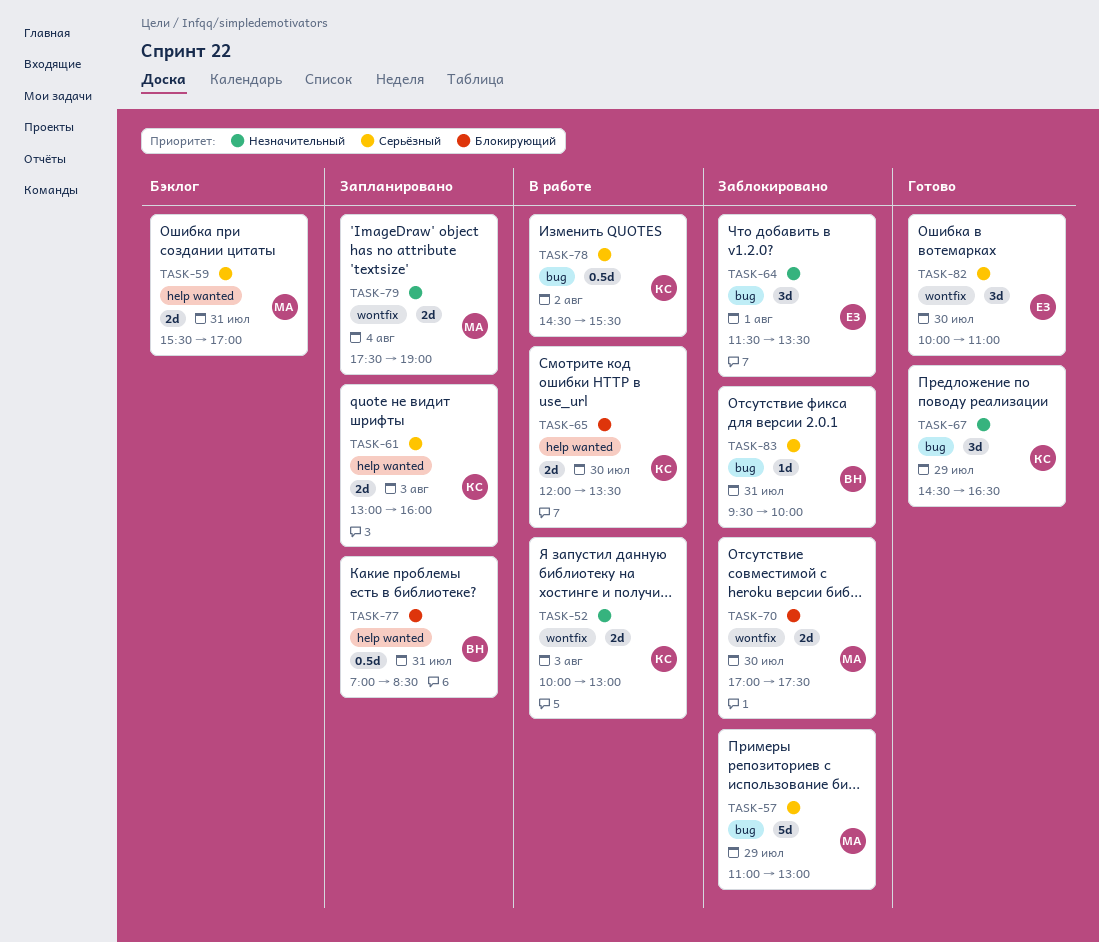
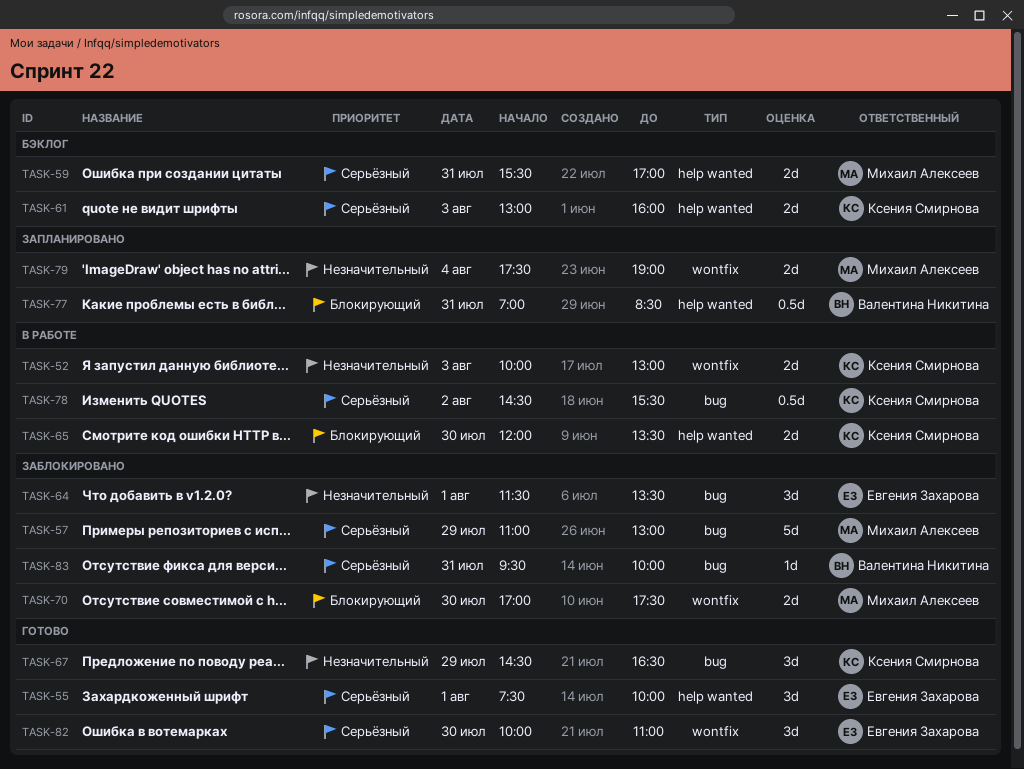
TASK-55: none -> present
TASK-61, status: Запланировано -> Бэклог

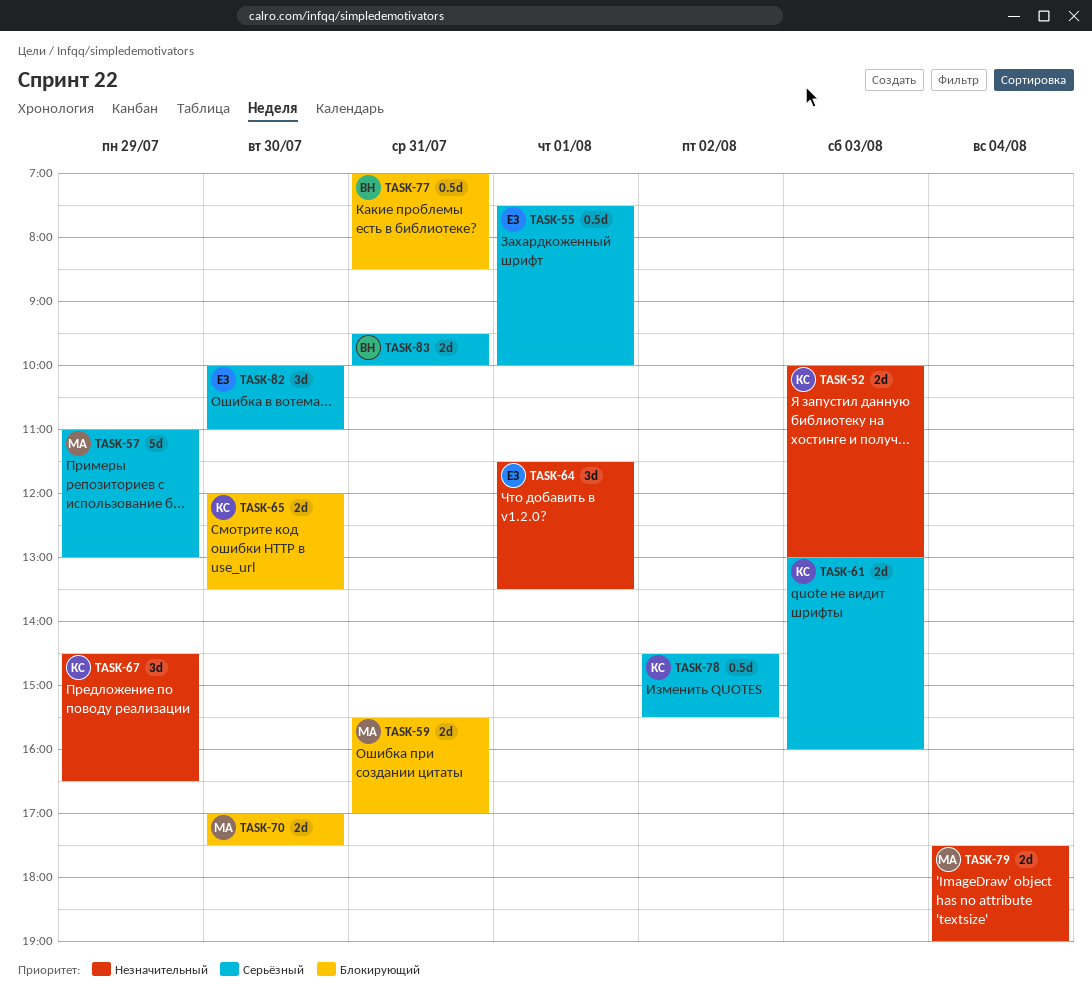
TASK-55, estimate: 3d -> 0.5d
TASK-59, priority: Серьёзный -> Блокирующий
TASK-83, estimate: 1d -> 2d

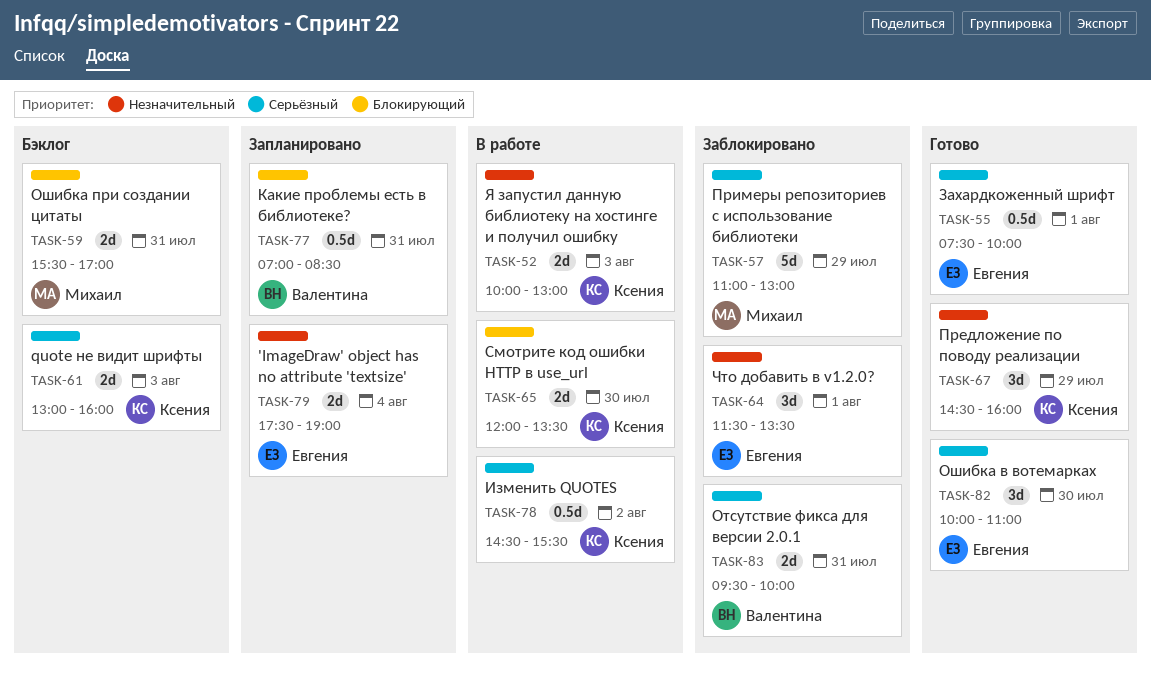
TASK-67, ends: 16:30 -> 16:00
TASK-70: present -> none
TASK-79, owner: Михаил -> Евгения

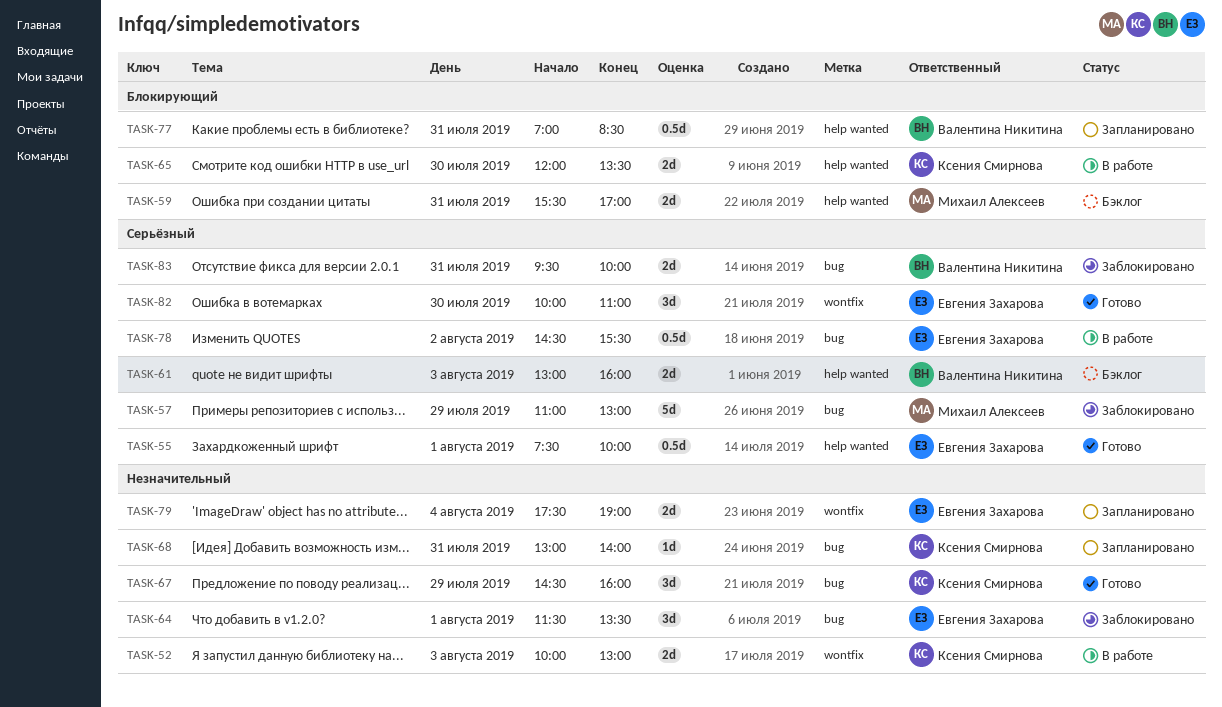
TASK-61, owner: Ксения Смирнова -> Валентина Никитина
TASK-68: none -> present
TASK-78, owner: Ксения Смирнова -> Евгения Захарова

